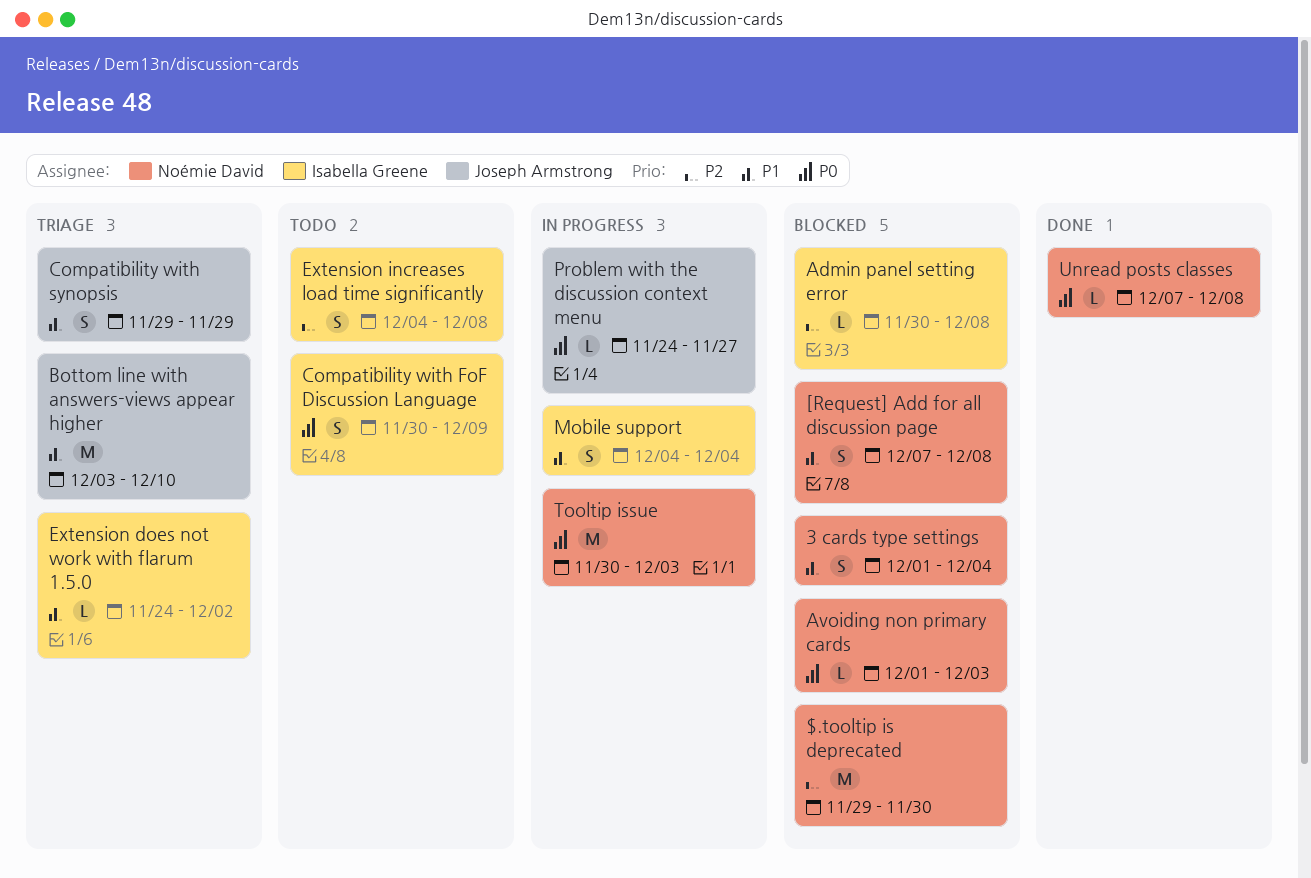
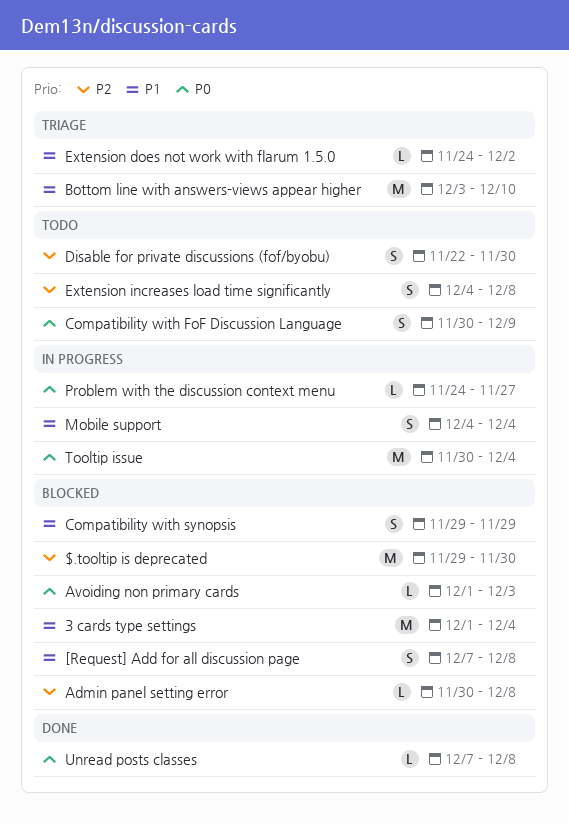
3 cards type settings, estimate: S -> M
Compatibility with synopsis, status: Triage -> Blocked
Disable for private discussions (fof/byobu): none -> present
Tooltip issue, due: Dec 3 -> Dec 4

